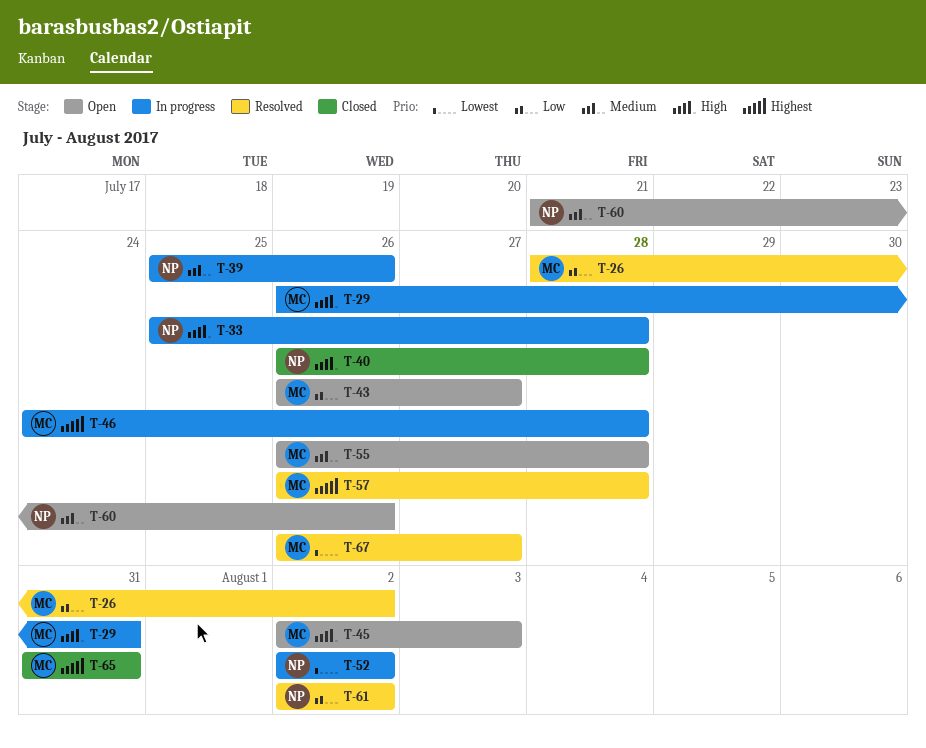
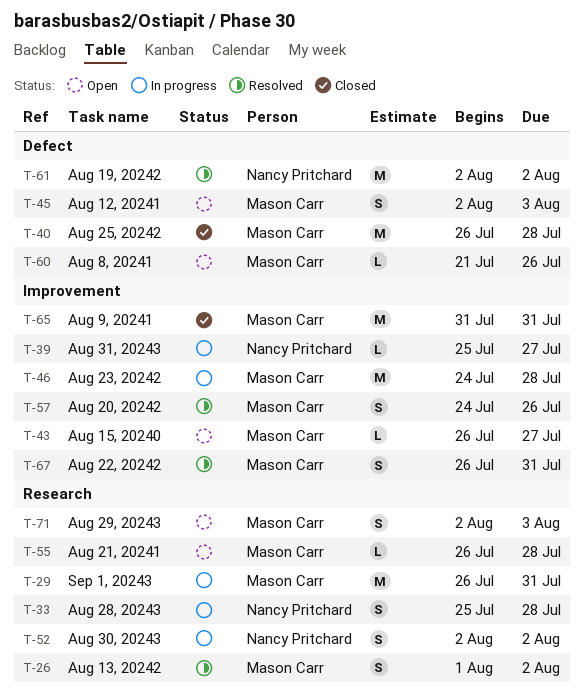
T-26, start: Jul 28 -> Aug 1
T-39, due: Jul 26 -> Jul 27
T-40, owner: Nancy Pritchard -> Mason Carr
T-57, start: Jul 26 -> Jul 24
T-57, due: Jul 28 -> Jul 26
T-60, owner: Nancy Pritchard -> Mason Carr
T-67, due: Jul 27 -> Jul 31
T-71: none -> present

